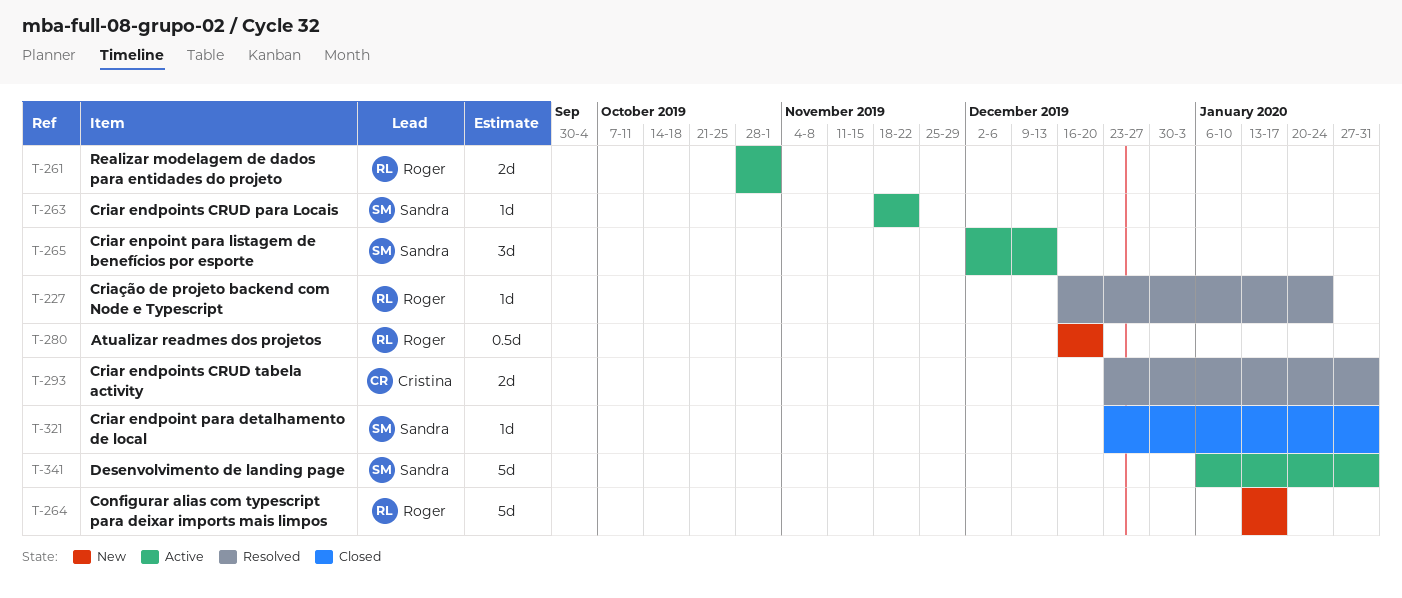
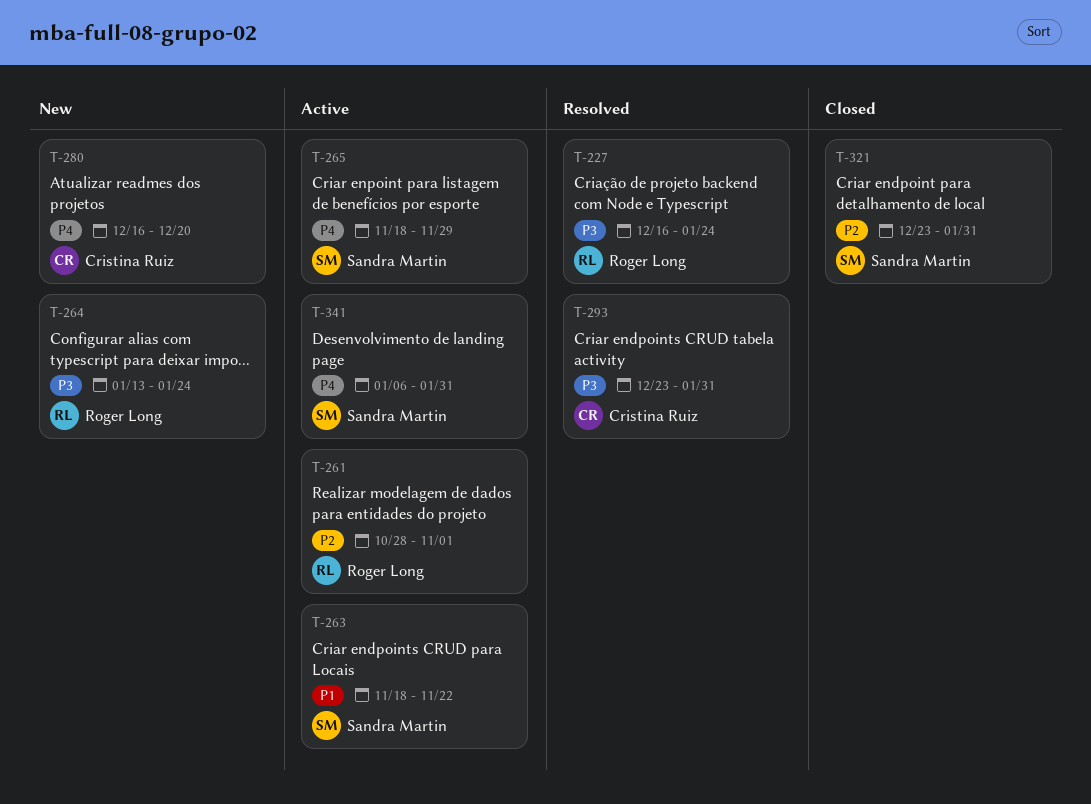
T-264, due: Jan 17 -> Jan 24
T-265, start: Dec 2 -> Nov 18
T-265, due: Dec 13 -> Nov 29
T-280, owner: Roger Long -> Cristina Ruiz

